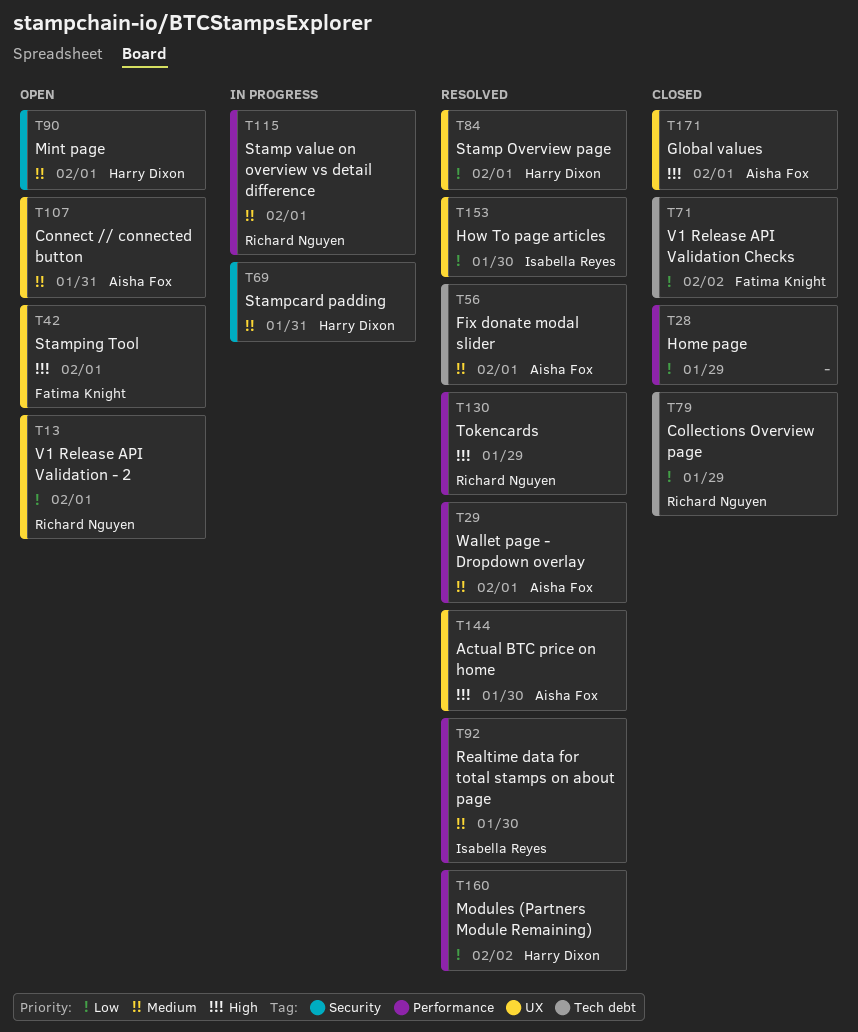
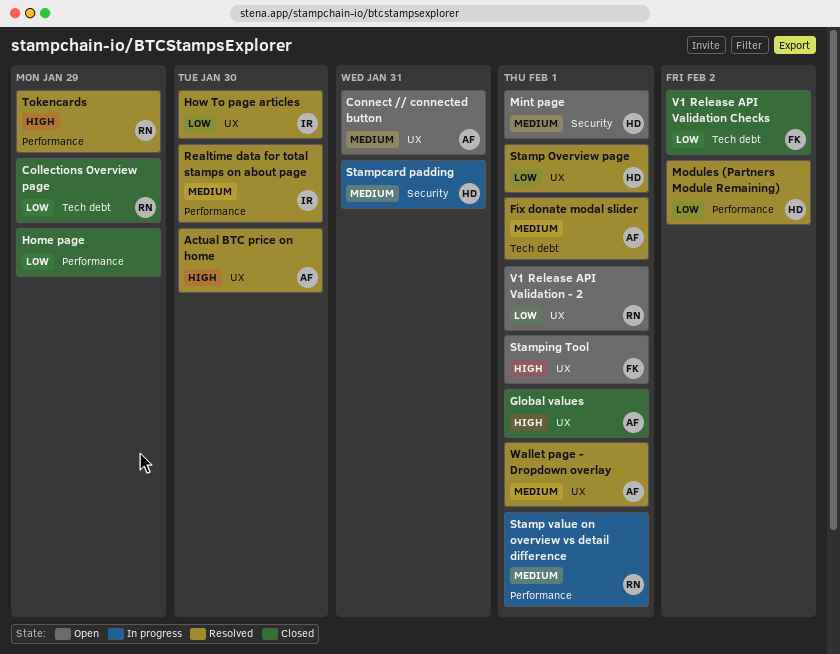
Wallet page - Dropdown overlay, label: Performance -> UX

